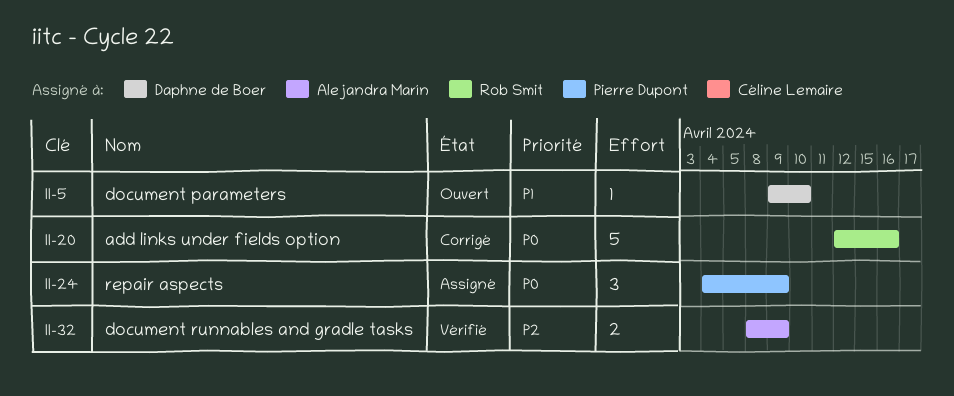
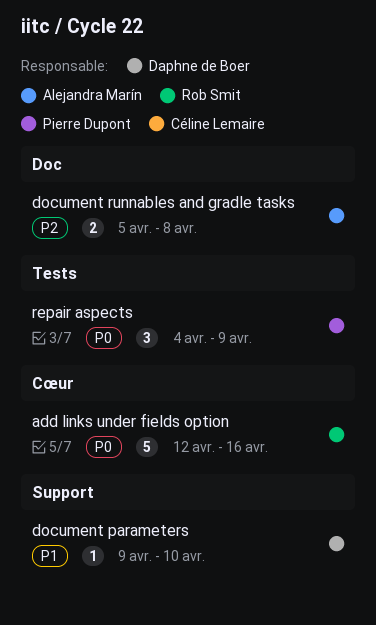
document runnables and gradle tasks, start: Apr 8 -> Apr 5
document runnables and gradle tasks, due: Apr 9 -> Apr 8

